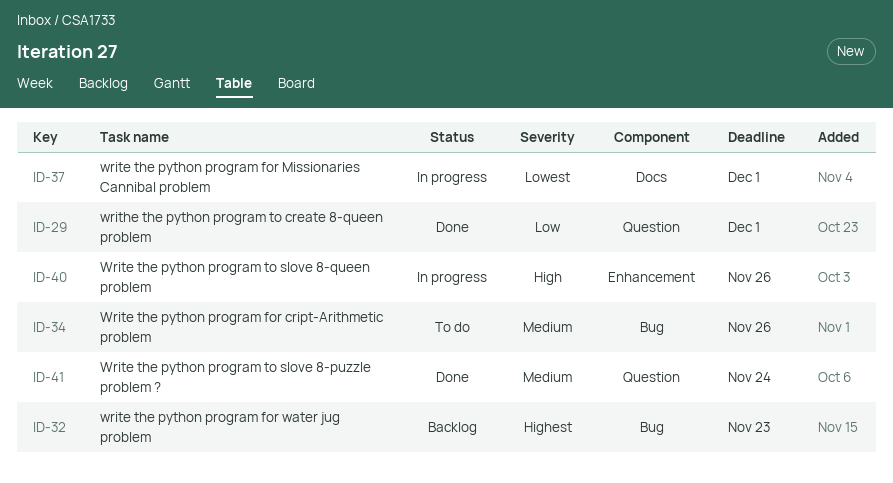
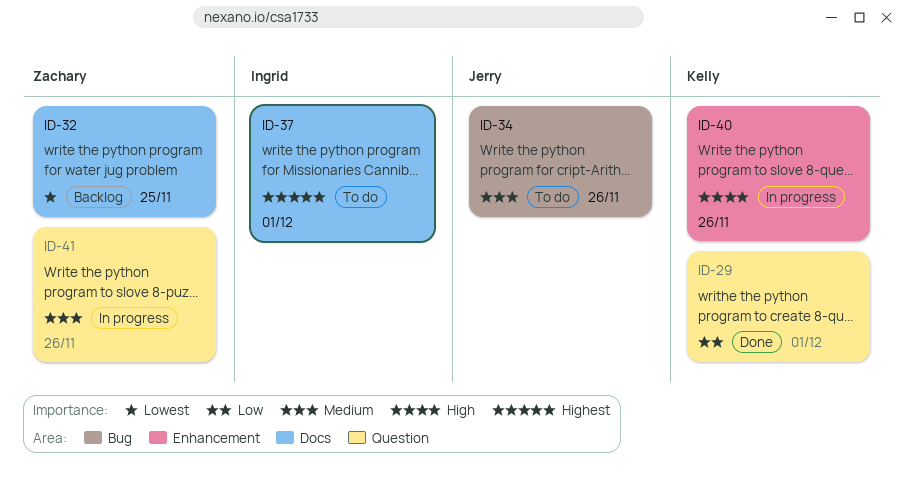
ID-32, priority: Highest -> Lowest
ID-32, label: Bug -> Docs
ID-32, due: Nov 23 -> Nov 25
ID-37, status: In progress -> To do
ID-37, priority: Lowest -> Highest
ID-41, status: Done -> In progress
ID-41, due: Nov 24 -> Nov 26

